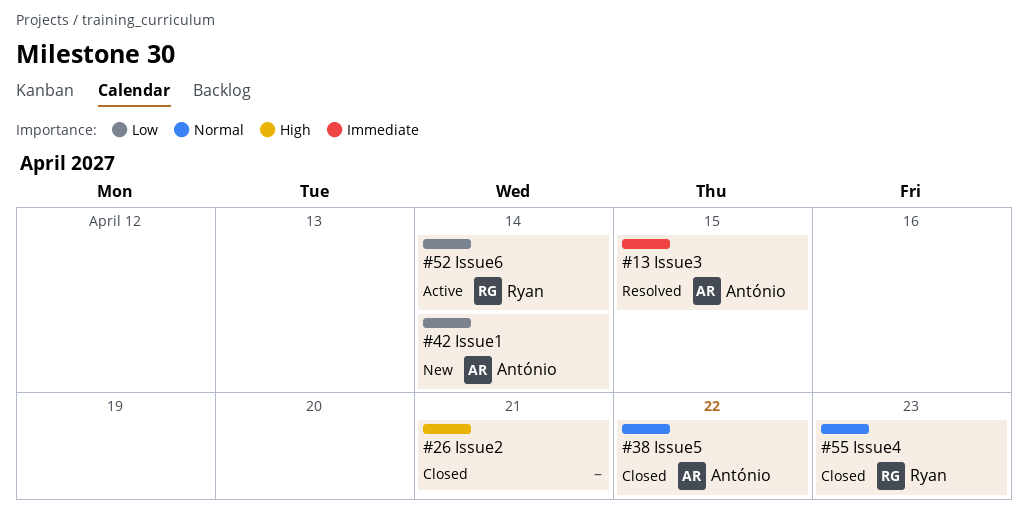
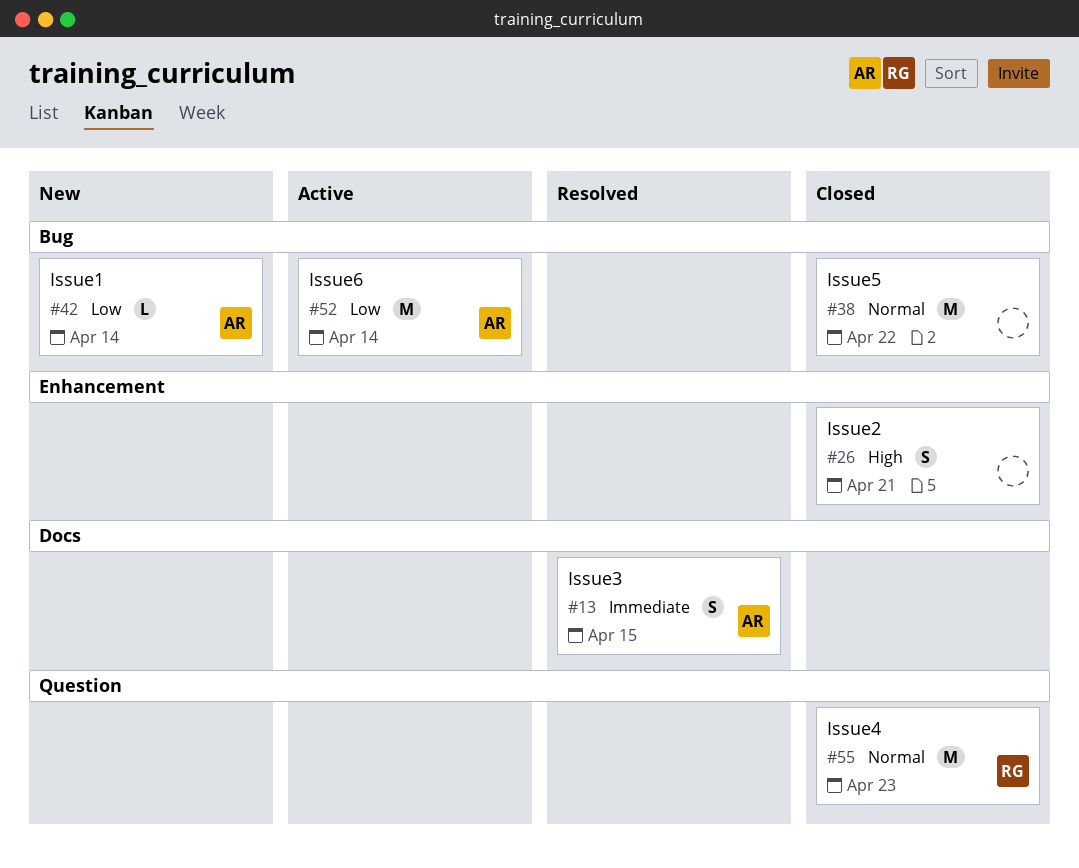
#38, owner: António -> none
#52, owner: Ryan -> António

